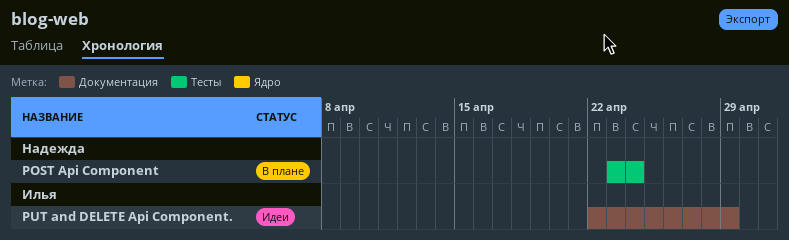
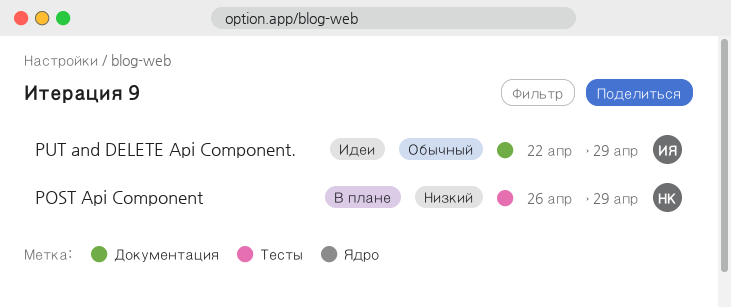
POST Api Component, start: Apr 23 -> Apr 26
POST Api Component, due: Apr 24 -> Apr 29

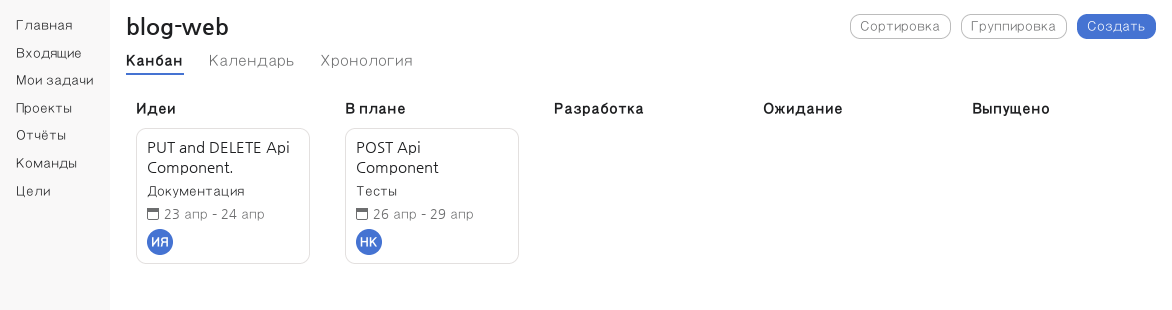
PUT and DELETE Api Component., start: Apr 22 -> Apr 23
PUT and DELETE Api Component., due: Apr 29 -> Apr 24

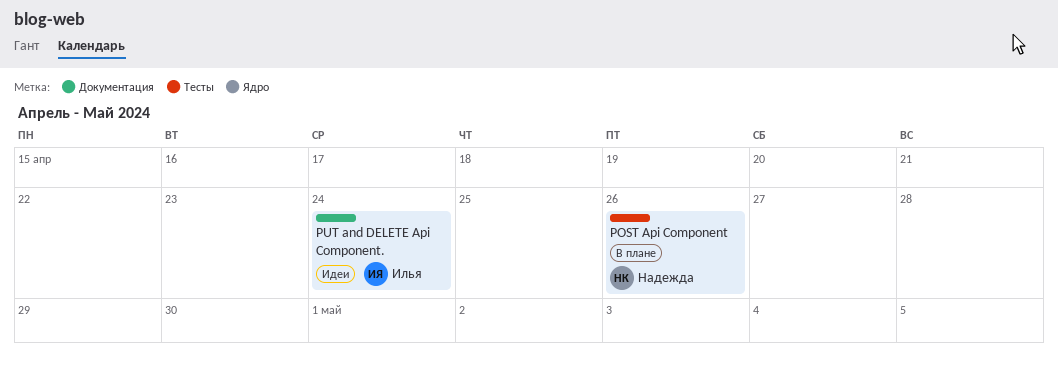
POST Api Component, due: Apr 29 -> Apr 26

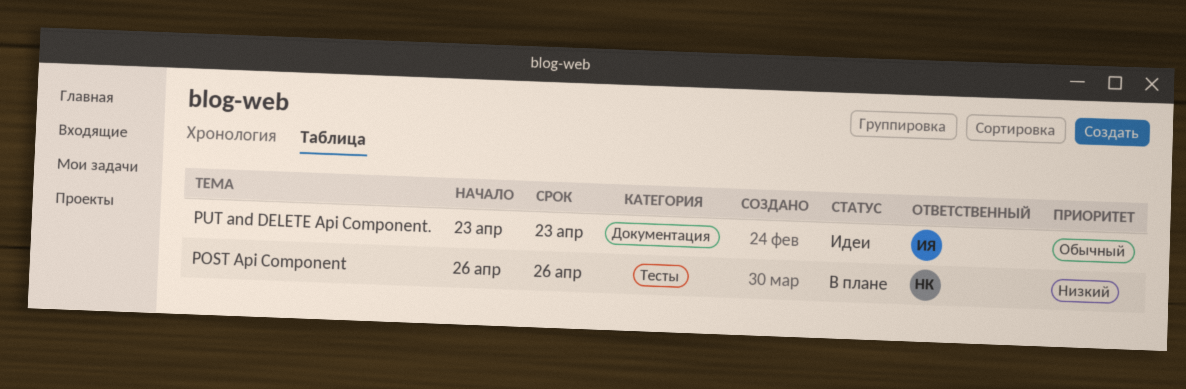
PUT and DELETE Api Component., due: Apr 24 -> Apr 23

